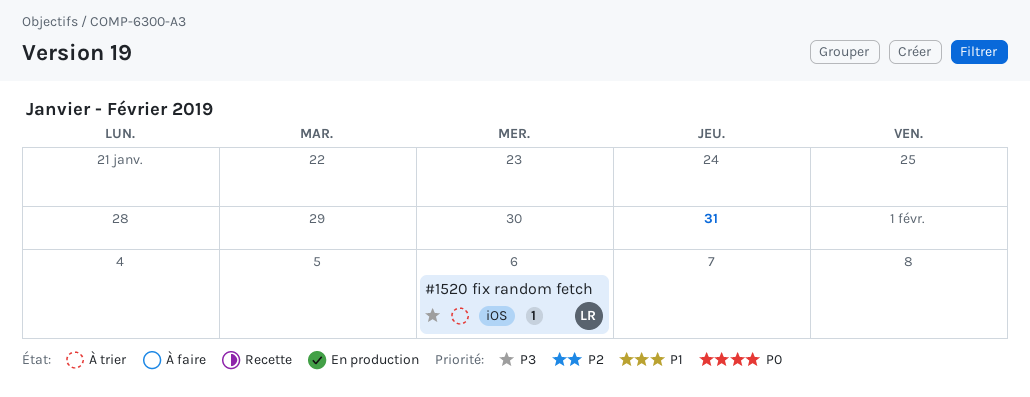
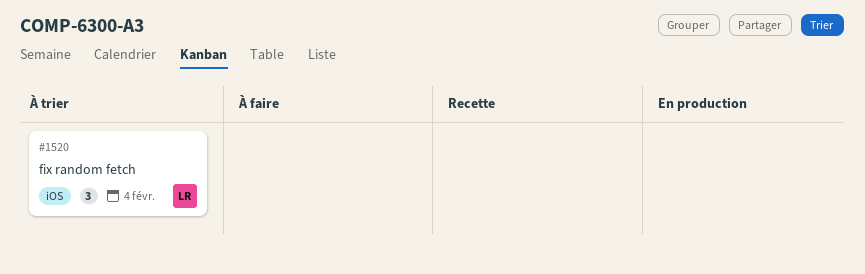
#1520, estimate: 1 -> 3
#1520, due: Feb 6 -> Feb 4

